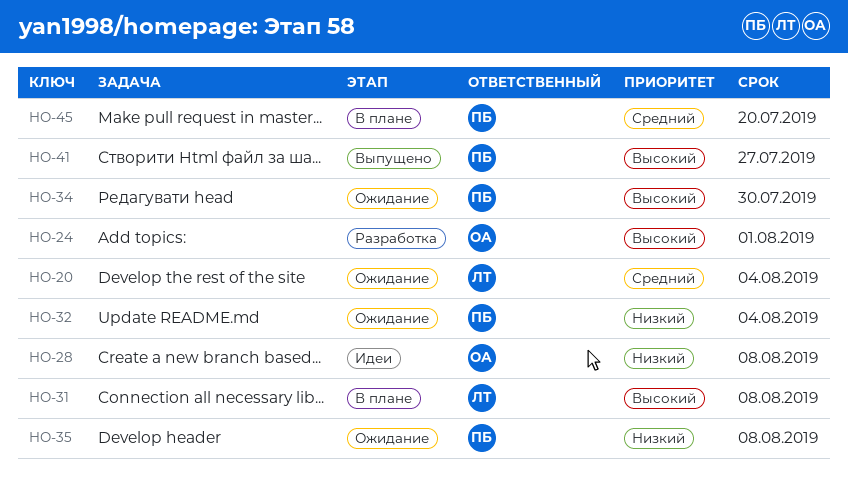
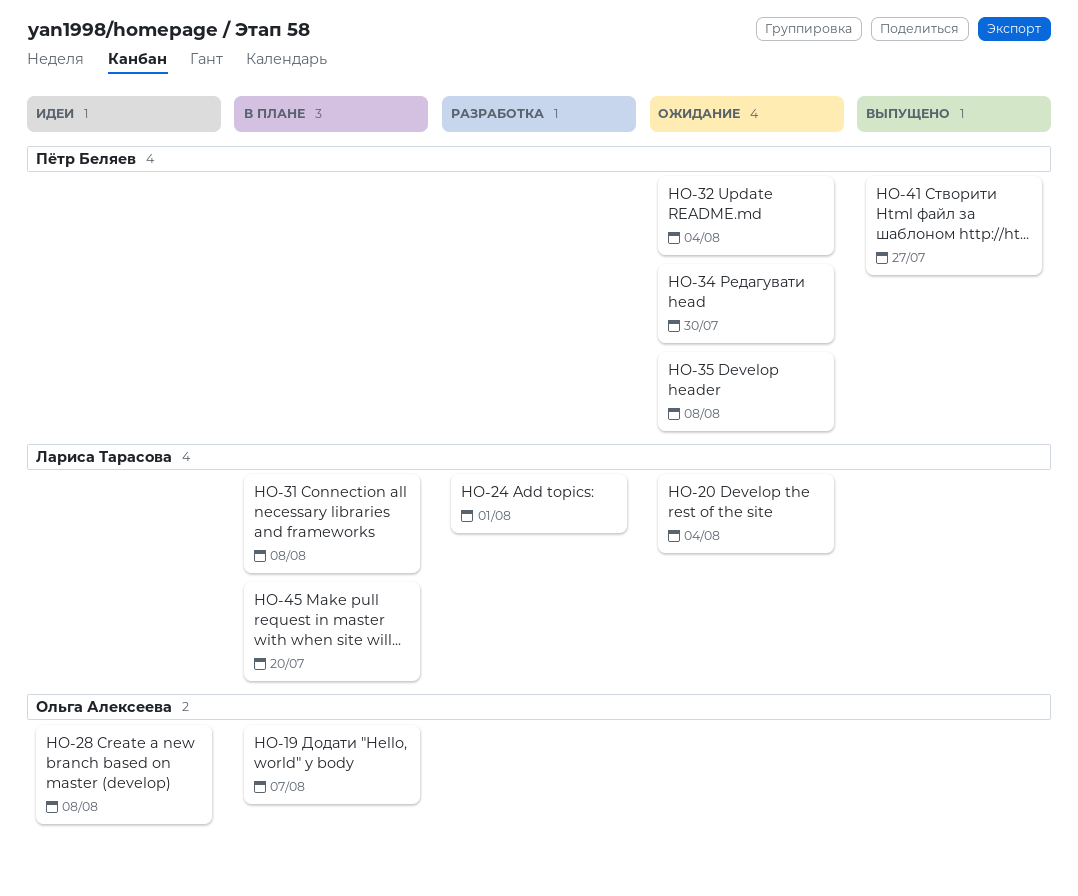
HO-19: none -> present
HO-24, owner: Ольга Алексеева -> Лариса Тарасова
HO-45, owner: Пётр Беляев -> Лариса Тарасова

